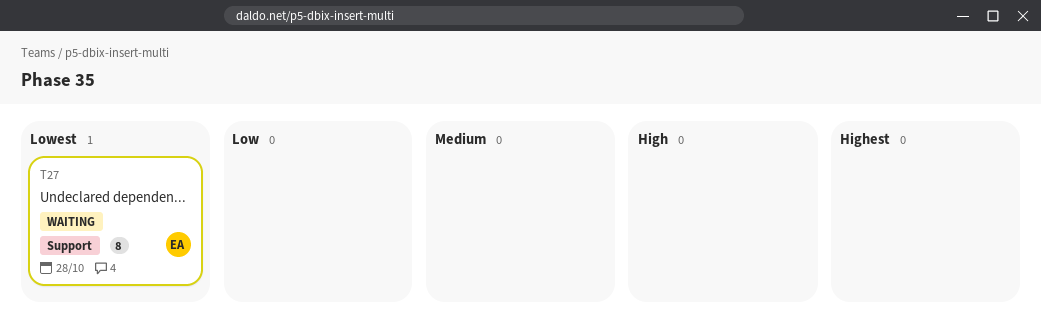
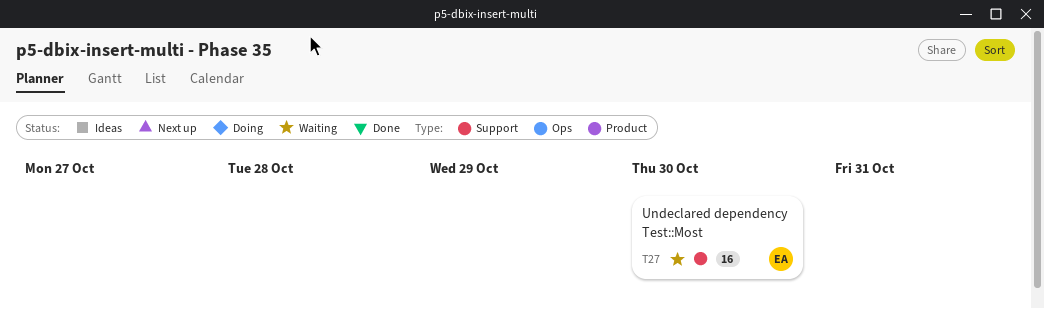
T27, estimate: 8 -> 16
T27, due: Oct 28 -> Oct 30

